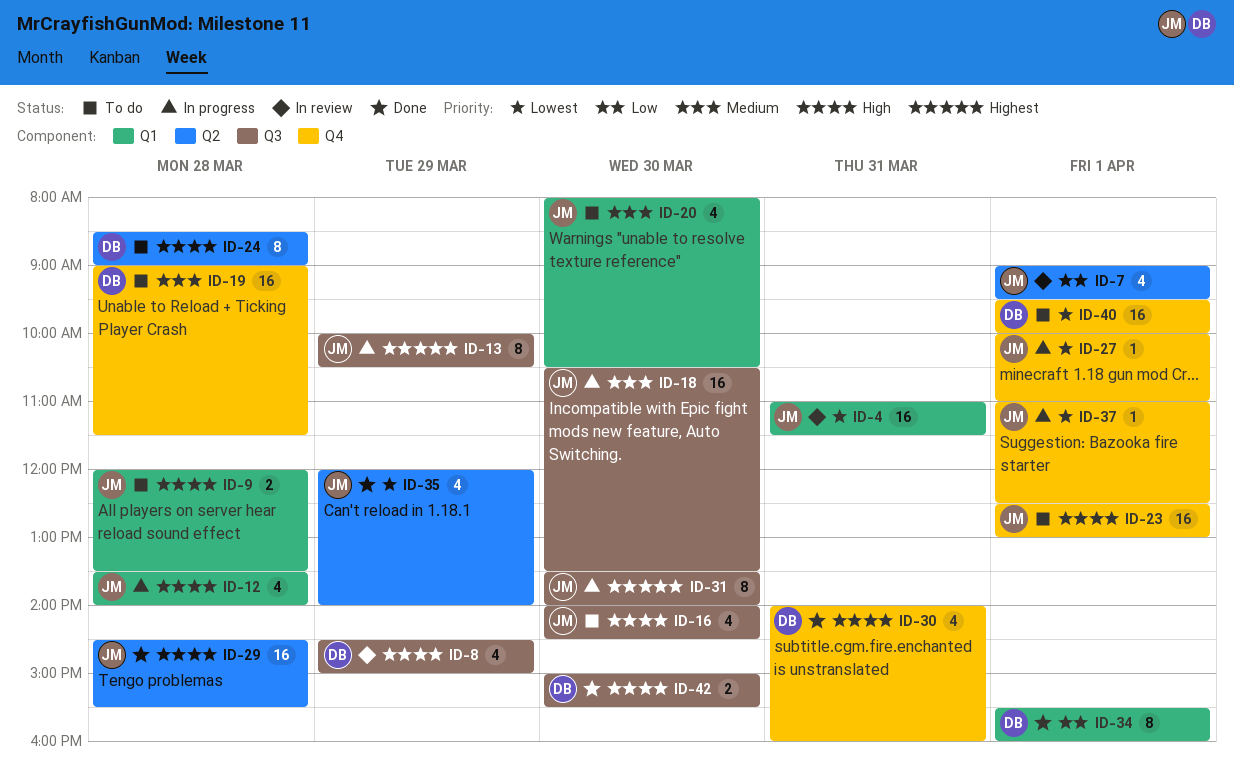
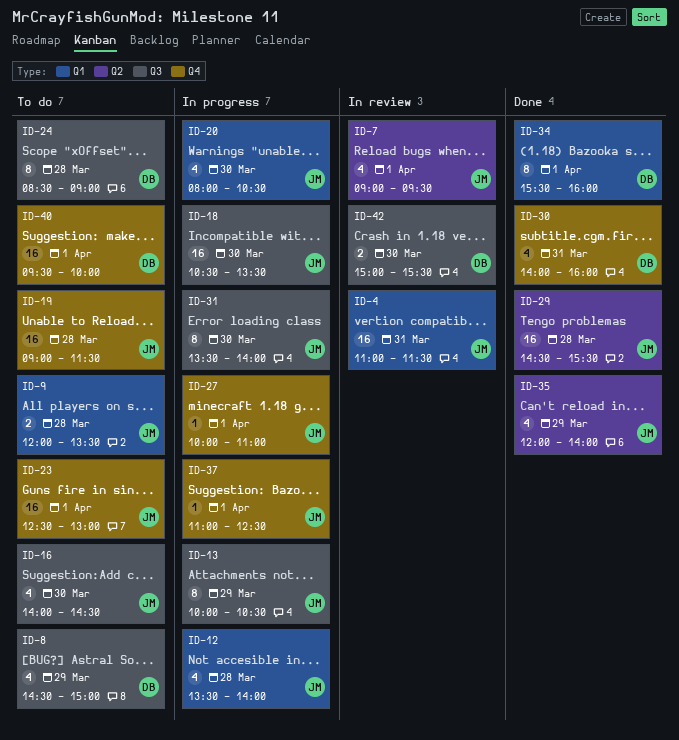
ID-8, status: In review -> To do
ID-19, owner: DB -> JM
ID-20, status: To do -> In progress
ID-24, label: Q2 -> Q3
ID-42, status: Done -> In review

